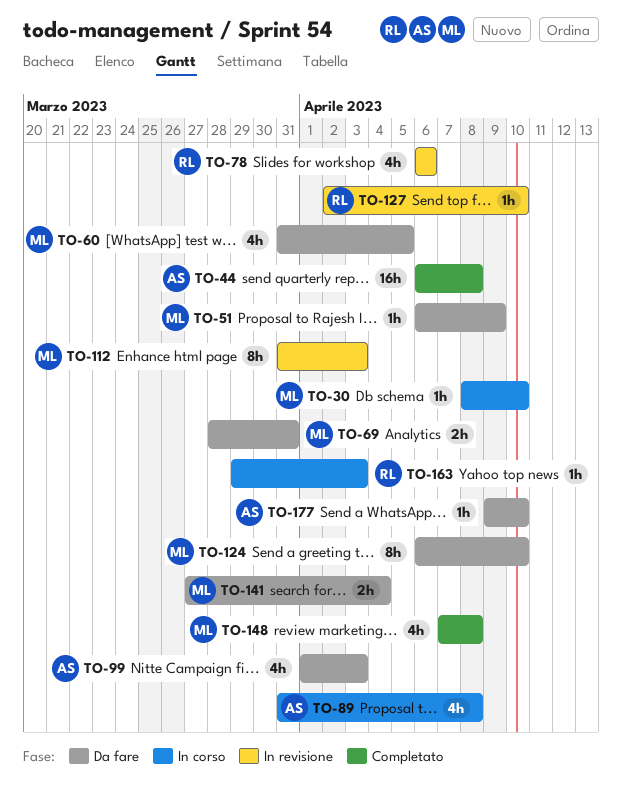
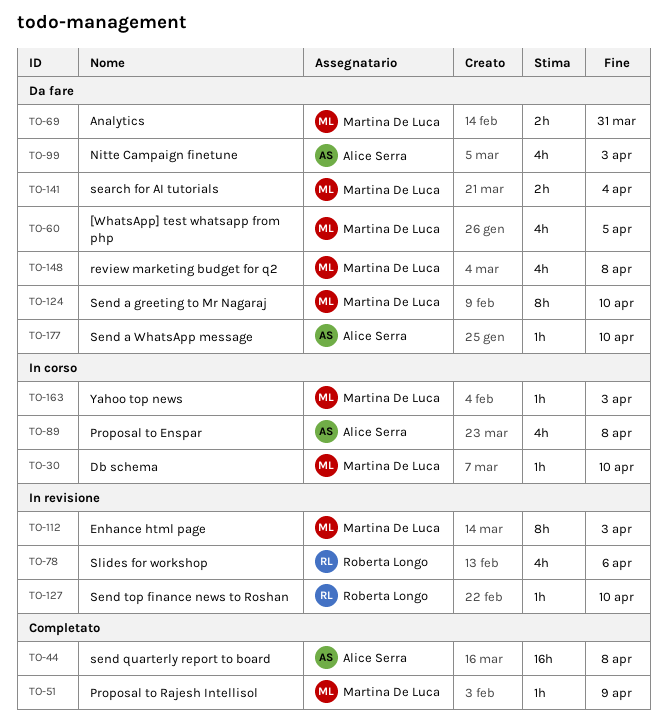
TO-51, status: Da fare -> Completato
TO-148, status: Completato -> Da fare
TO-163, owner: Roberta Longo -> Martina De Luca

